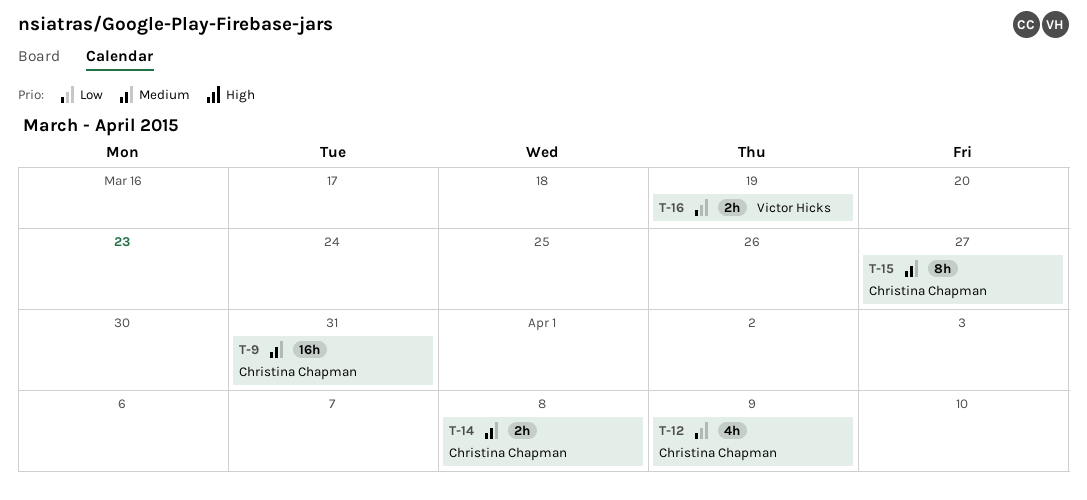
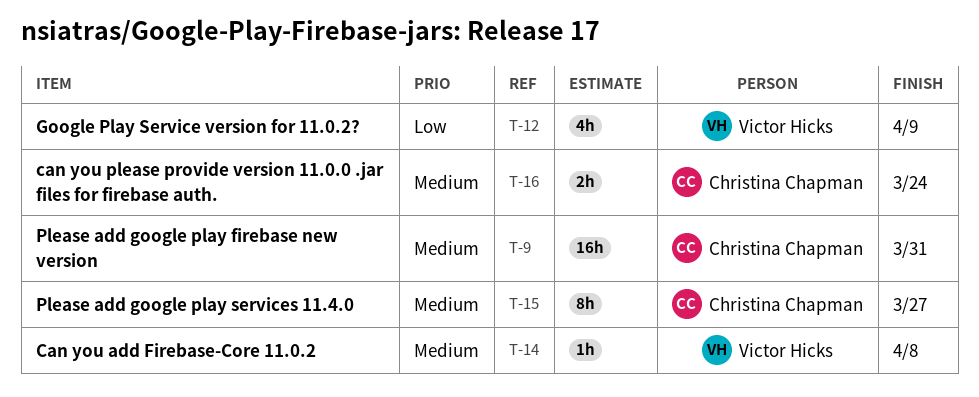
T-12, owner: Christina Chapman -> Victor Hicks
T-14, owner: Christina Chapman -> Victor Hicks
T-14, estimate: 2h -> 1h
T-16, owner: Victor Hicks -> Christina Chapman
T-16, priority: Low -> Medium
T-16, due: Mar 19 -> Mar 24

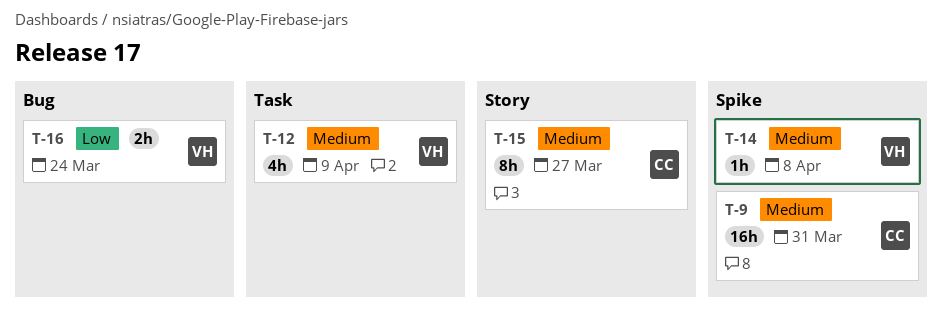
T-12, priority: Low -> Medium
T-16, owner: Christina Chapman -> Victor Hicks
T-16, priority: Medium -> Low

